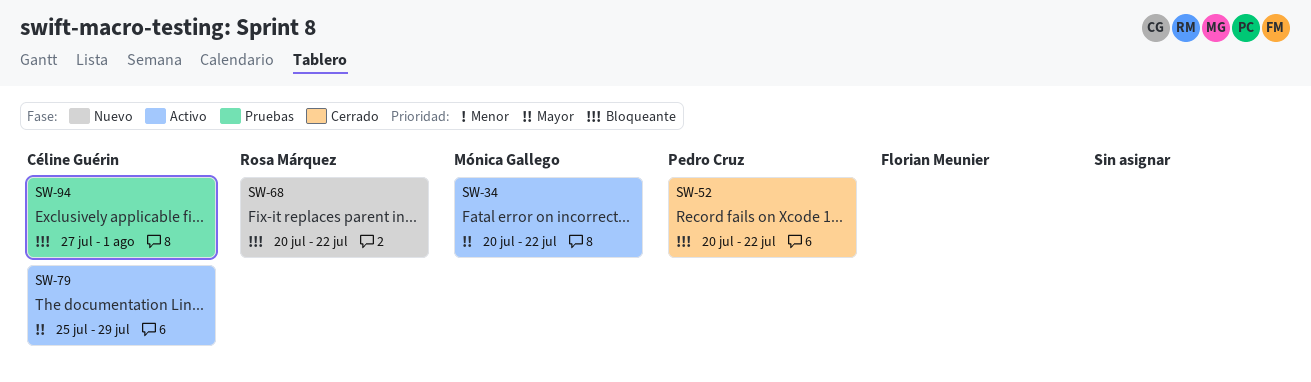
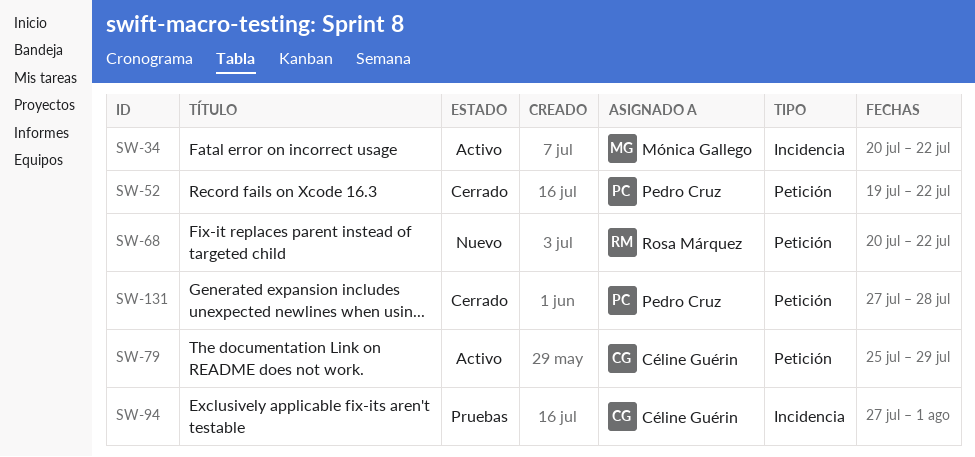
SW-52, start: Jul 20 -> Jul 19
SW-131: none -> present

